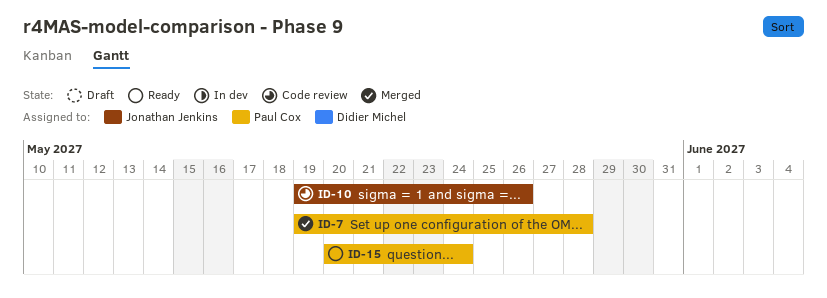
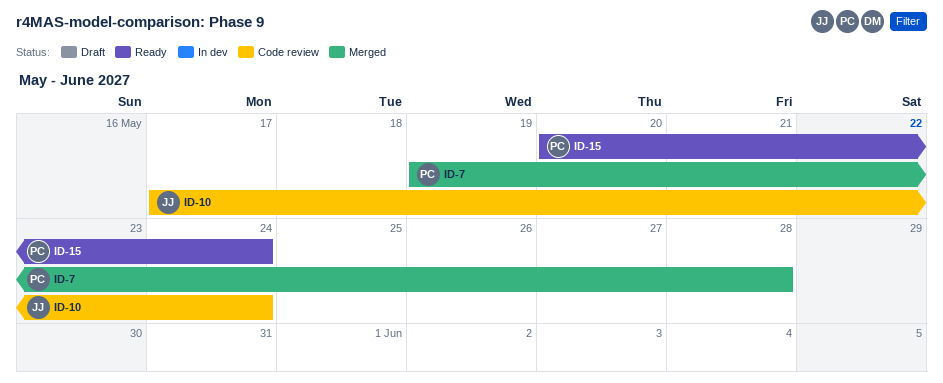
ID-10, start: May 19 -> May 17
ID-10, due: May 26 -> May 24

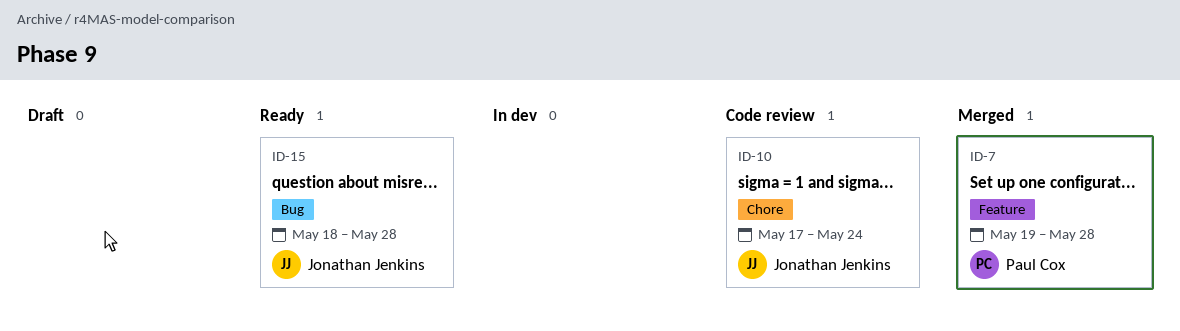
ID-15, owner: Paul Cox -> Jonathan Jenkins
ID-15, start: May 20 -> May 18
ID-15, due: May 24 -> May 28

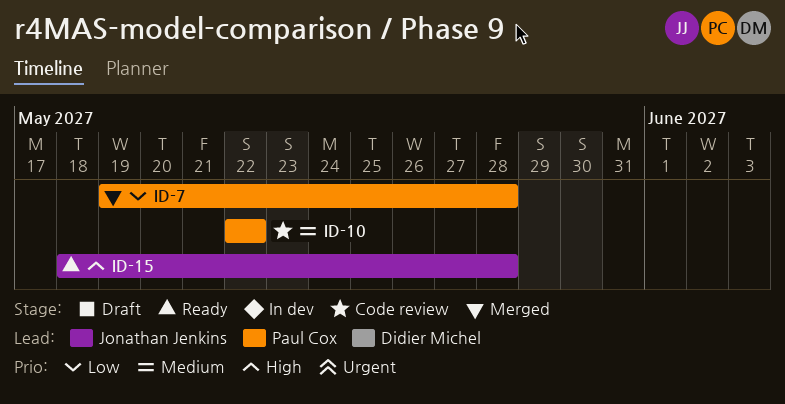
ID-10, owner: Jonathan Jenkins -> Paul Cox
ID-10, start: May 17 -> May 22
ID-10, due: May 24 -> May 22

